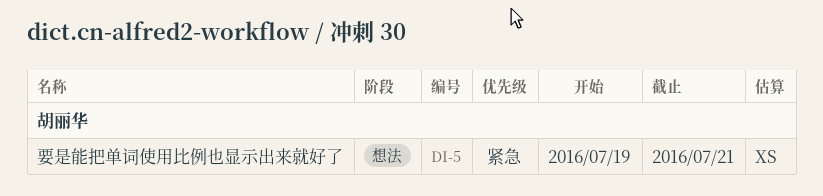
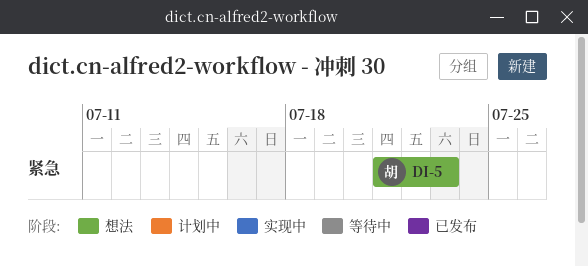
DI-5, start: Jul 19 -> Jul 21
DI-5, due: Jul 21 -> Jul 23

